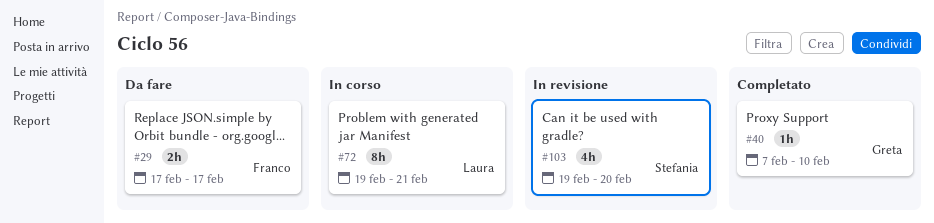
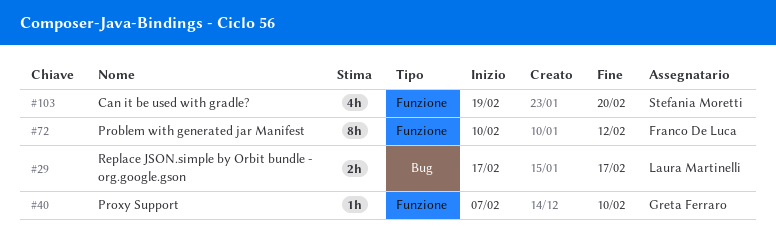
#29, owner: Franco De Luca -> Laura Martinelli
#72, owner: Laura Martinelli -> Franco De Luca
#72, start: Feb 19 -> Feb 10
#72, due: Feb 21 -> Feb 12

